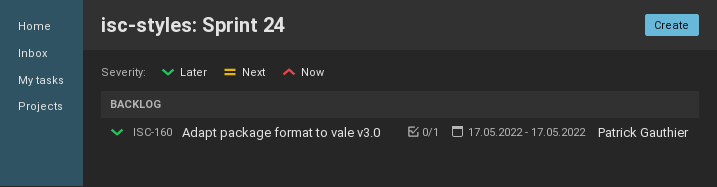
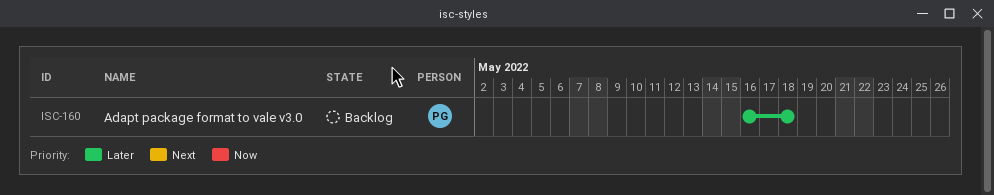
ISC-160, start: May 17 -> May 16
ISC-160, due: May 17 -> May 18

